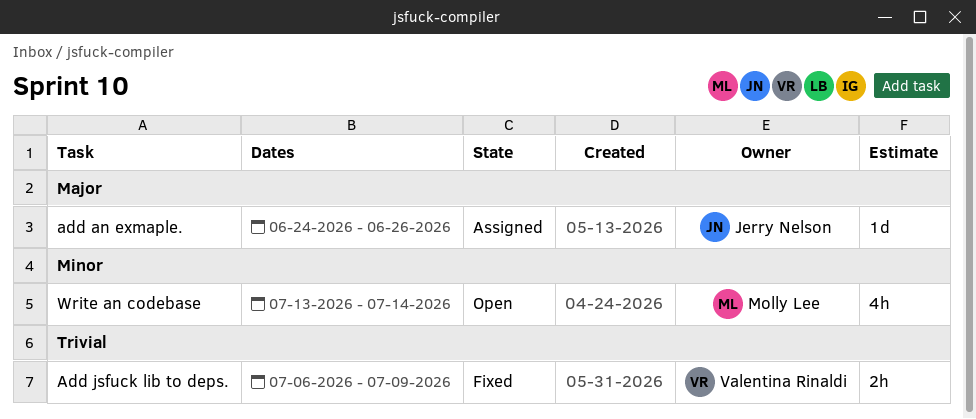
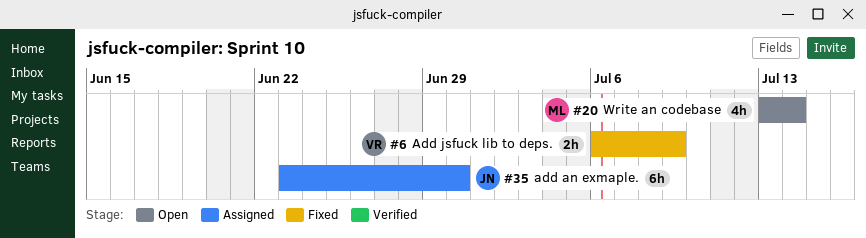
add an exmaple., estimate: 1d -> 6h
add an exmaple., start: Jun 24 -> Jun 23
add an exmaple., due: Jun 26 -> Jun 30

